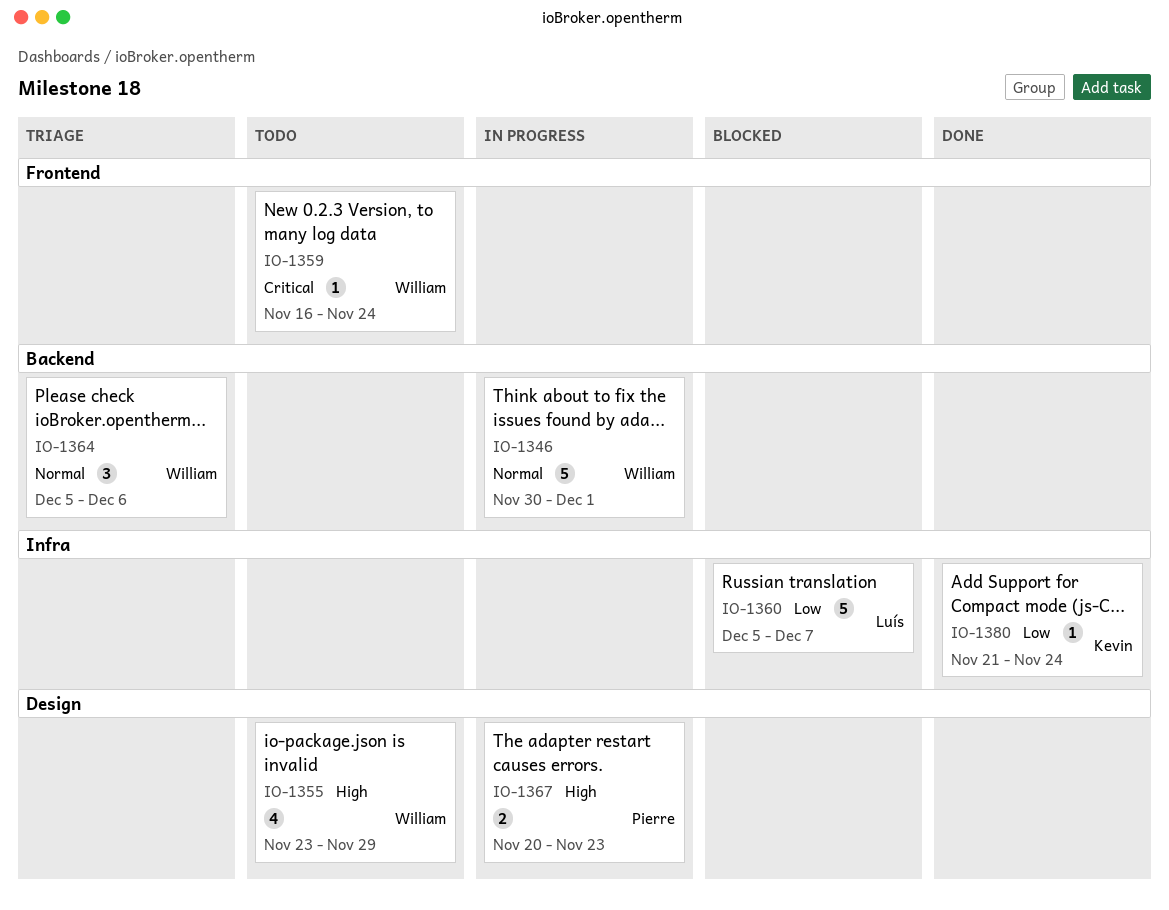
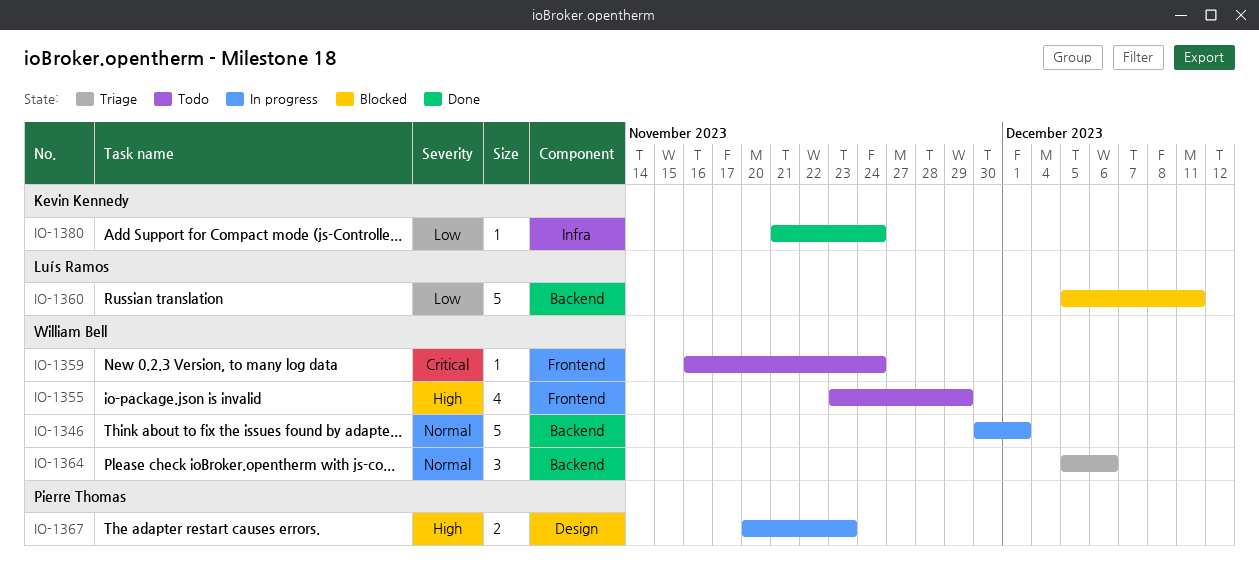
IO-1355, label: Design -> Frontend
IO-1360, label: Infra -> Backend
IO-1360, due: Dec 7 -> Dec 11

